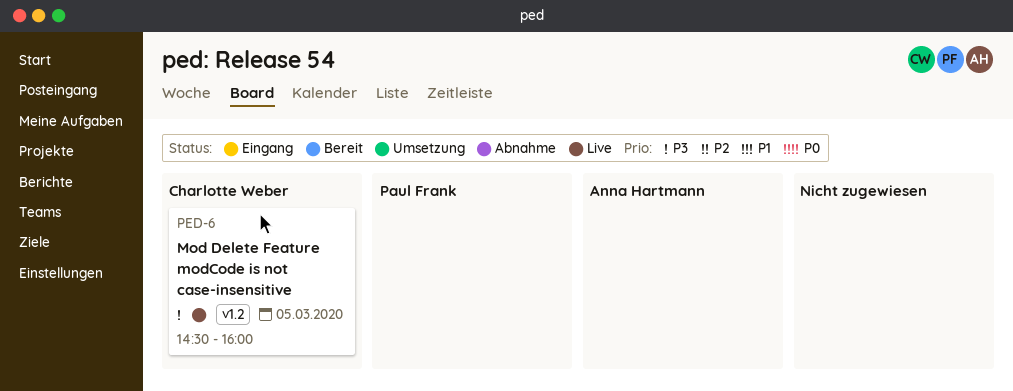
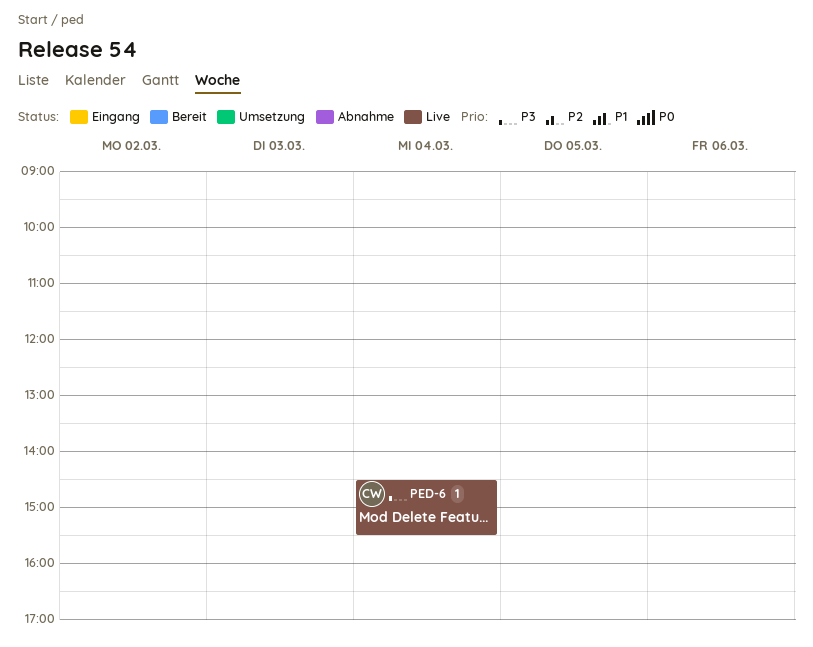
PED-6, day: Mar 5 -> Mar 4
PED-6, ends: 16:00 -> 15:30

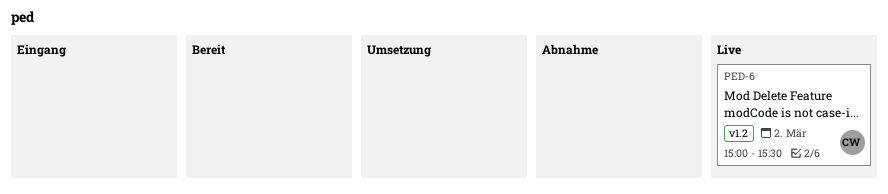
PED-6, day: Mar 4 -> Mar 2
PED-6, begins: 14:30 -> 15:00

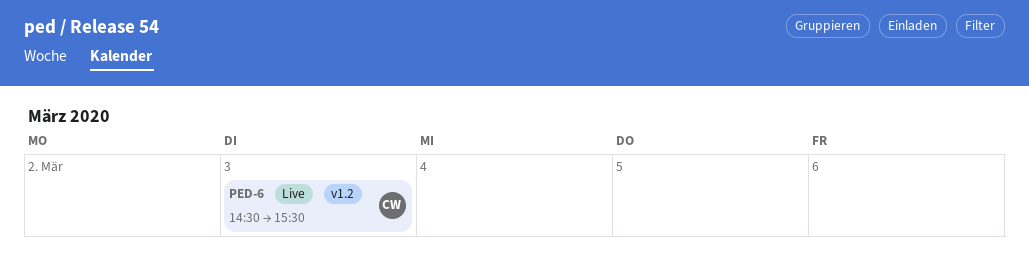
PED-6, day: Mar 2 -> Mar 3
PED-6, begins: 15:00 -> 14:30

